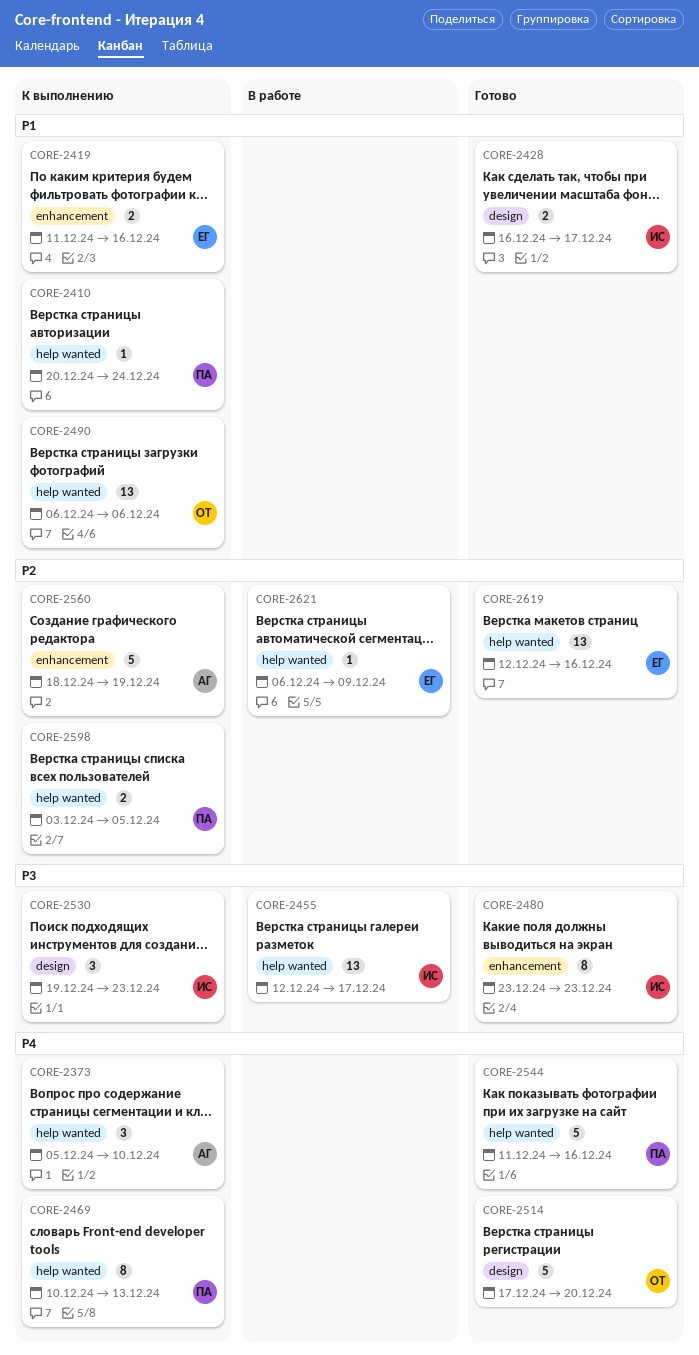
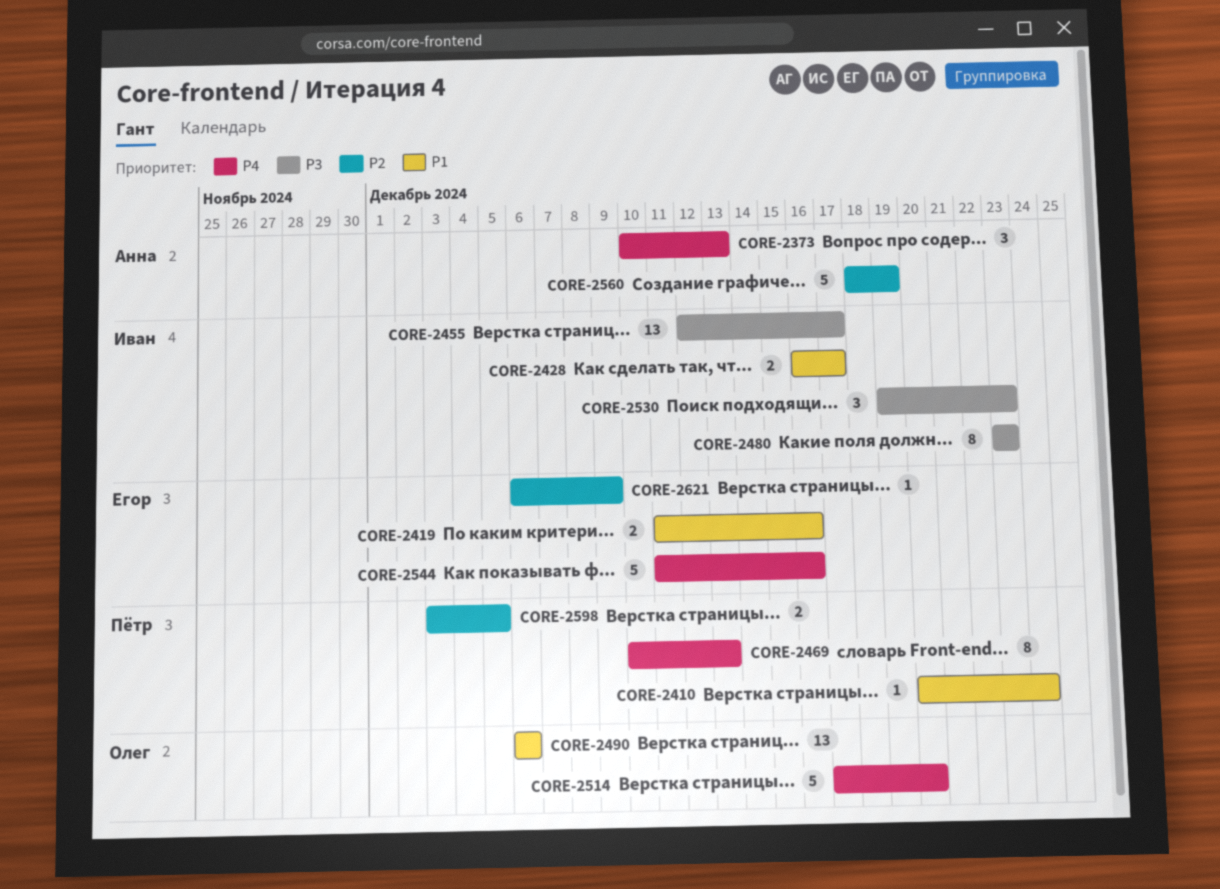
CORE-2373, start: Dec 5 -> Dec 10
CORE-2373, due: Dec 10 -> Dec 13
CORE-2544, owner: Пётр -> Егор
CORE-2619: present -> none

